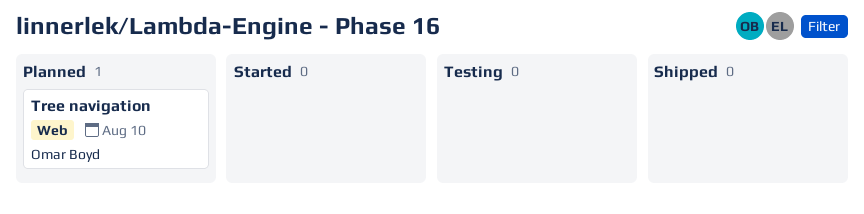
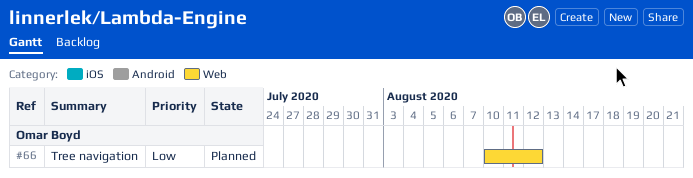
Tree navigation, due: Aug 10 -> Aug 12

